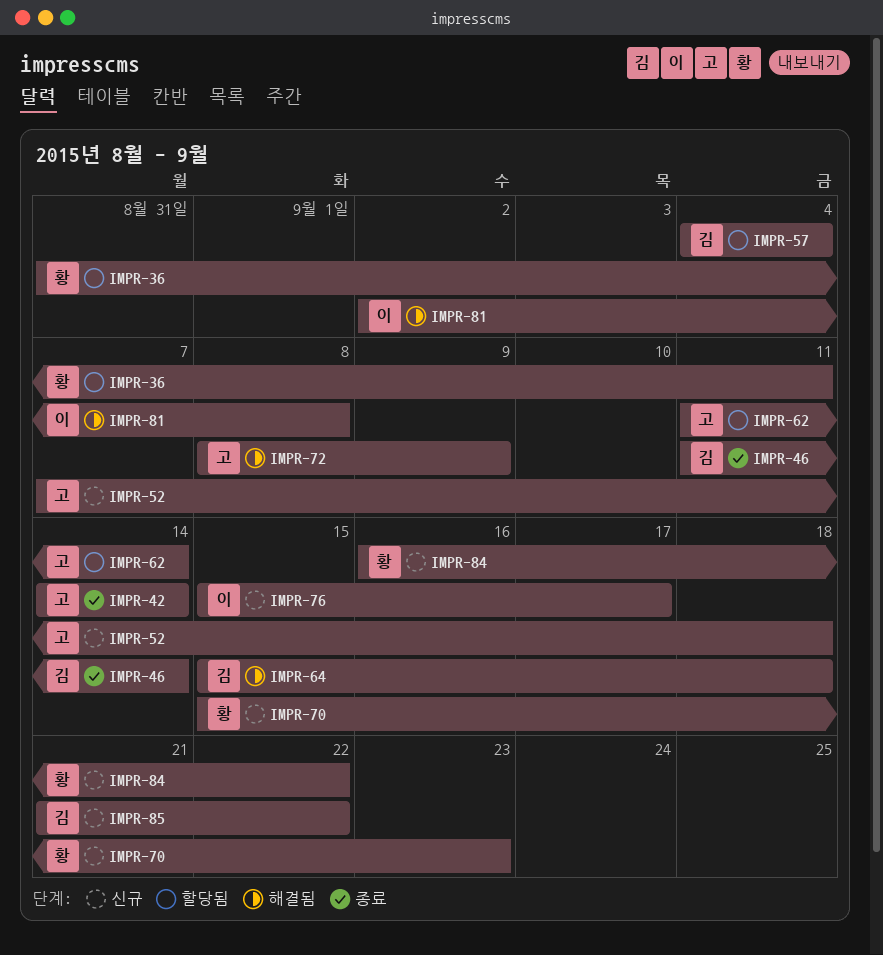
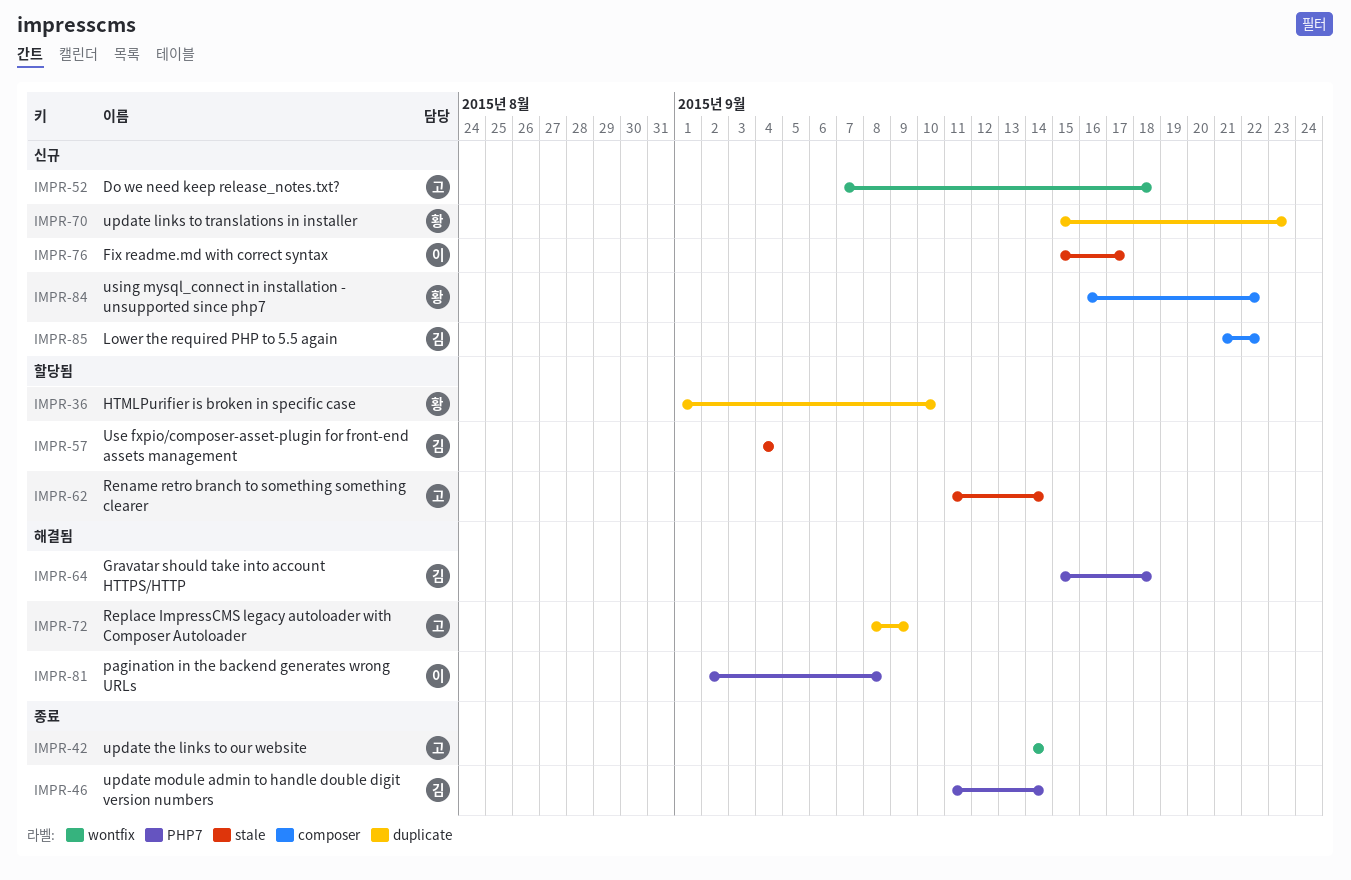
IMPR-36, start: Aug 31 -> Sep 1
IMPR-36, due: Sep 11 -> Sep 10

